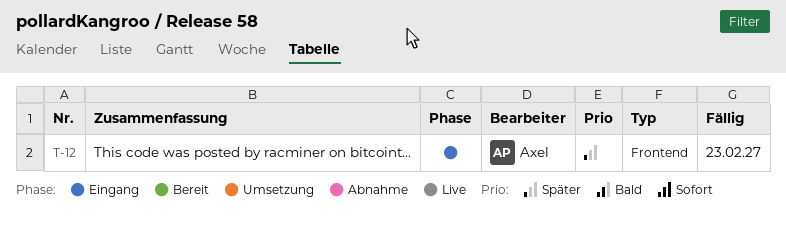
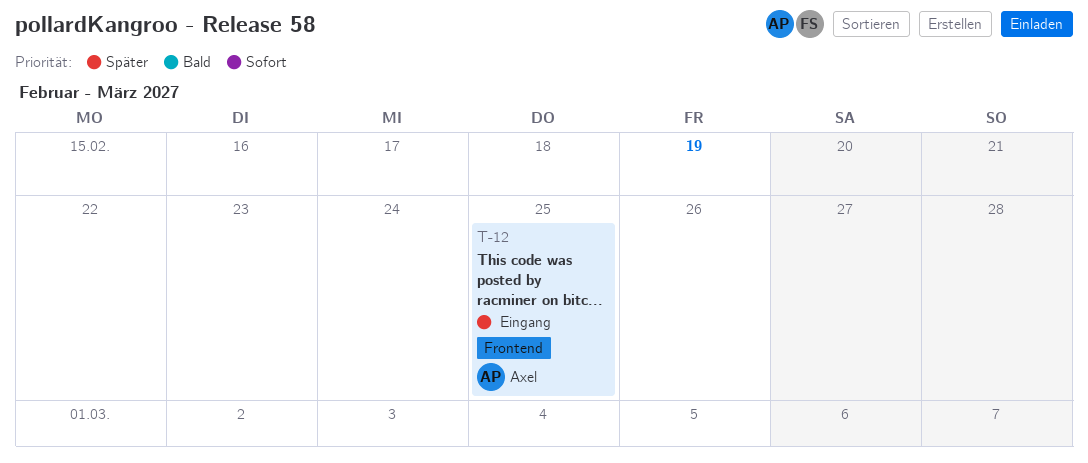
T-12, due: Feb 23 -> Feb 25

